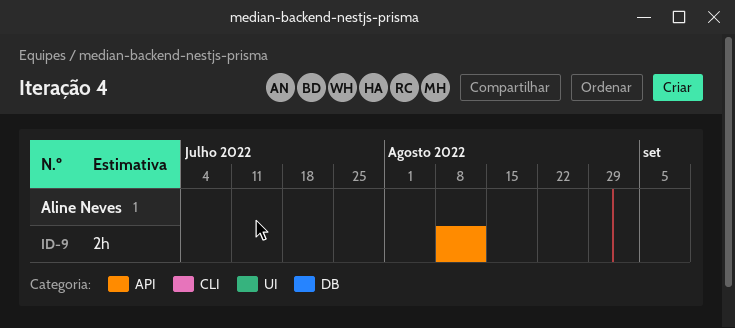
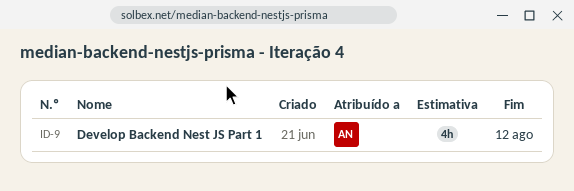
ID-9, estimate: 2h -> 4h

